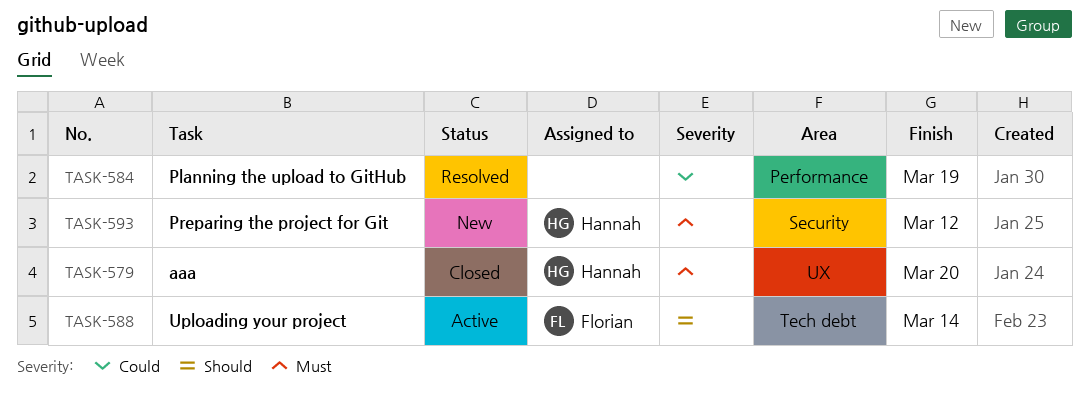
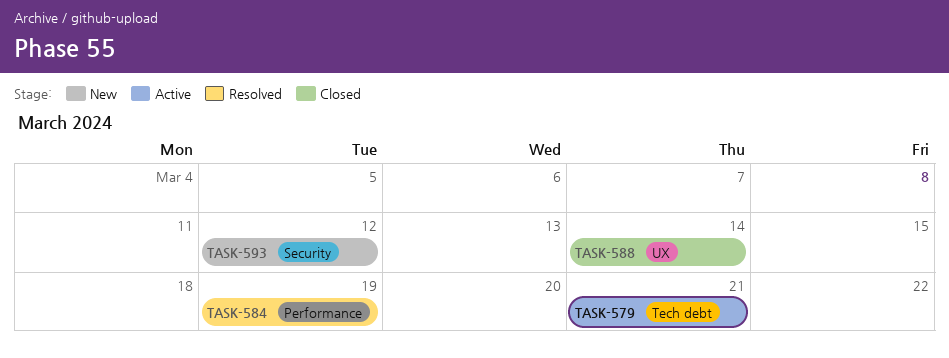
TASK-579, status: Closed -> Active
TASK-579, label: UX -> Tech debt
TASK-579, due: Mar 20 -> Mar 21
TASK-588, status: Active -> Closed
TASK-588, label: Tech debt -> UX

